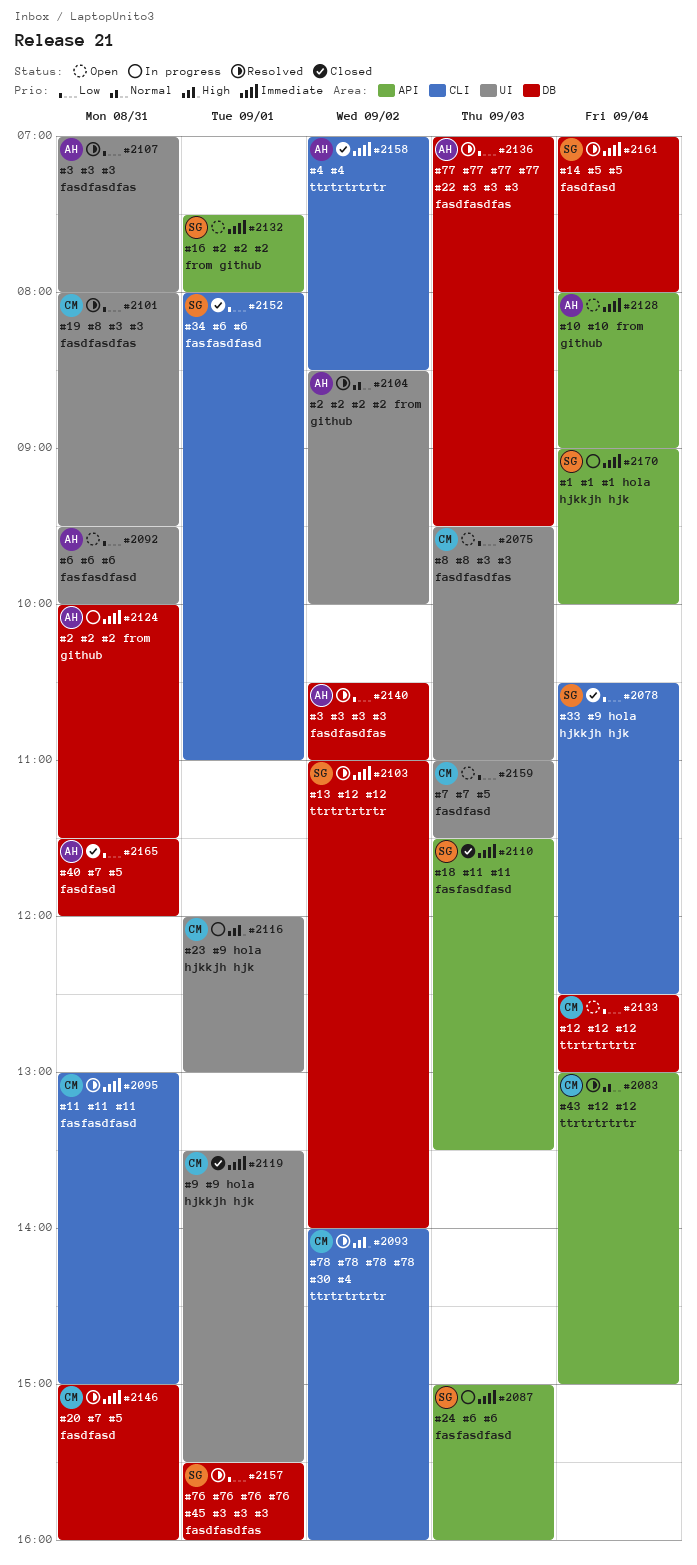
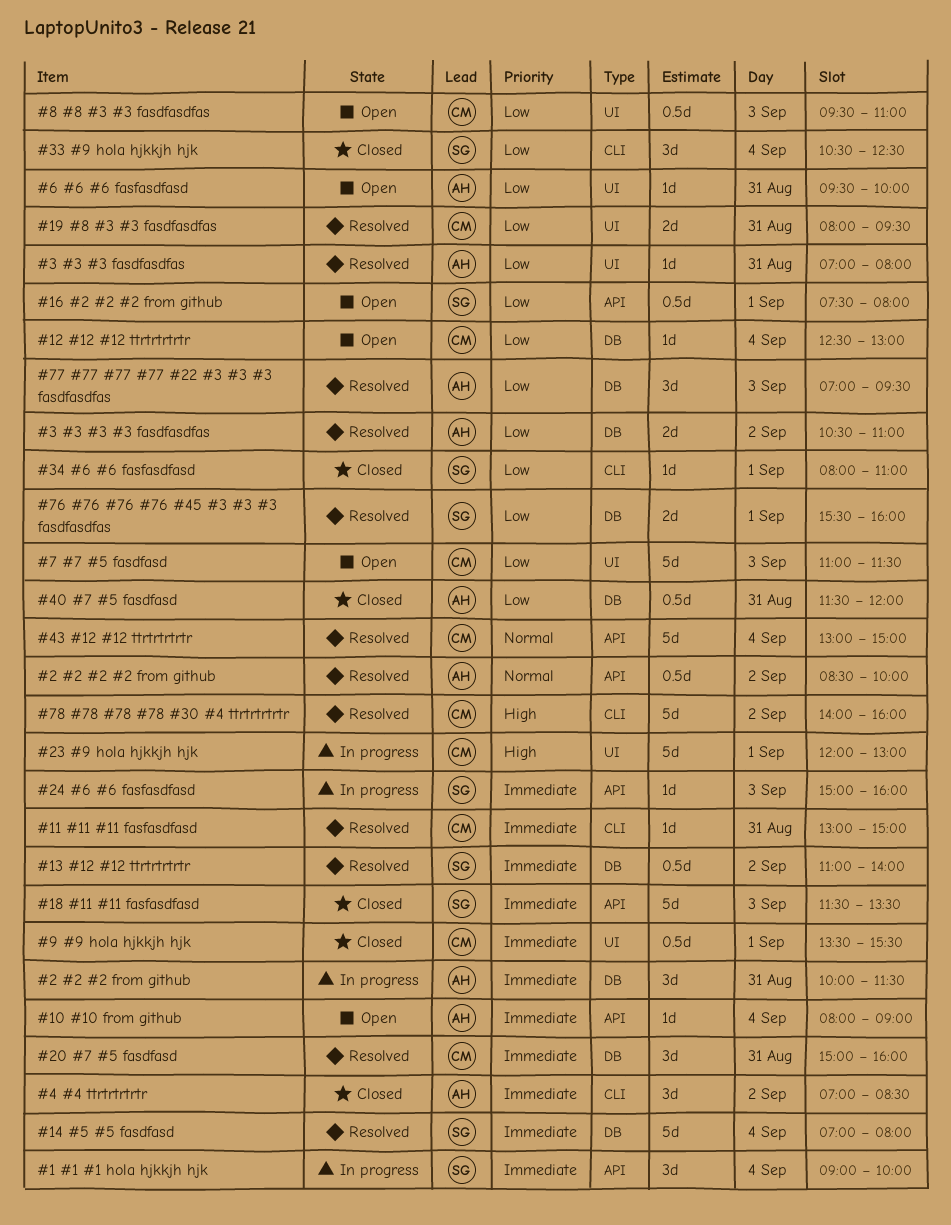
#16 #2 #2 #2 from github, priority: Immediate -> Low
#2 #2 #2 #2 from github, label: UI -> API

